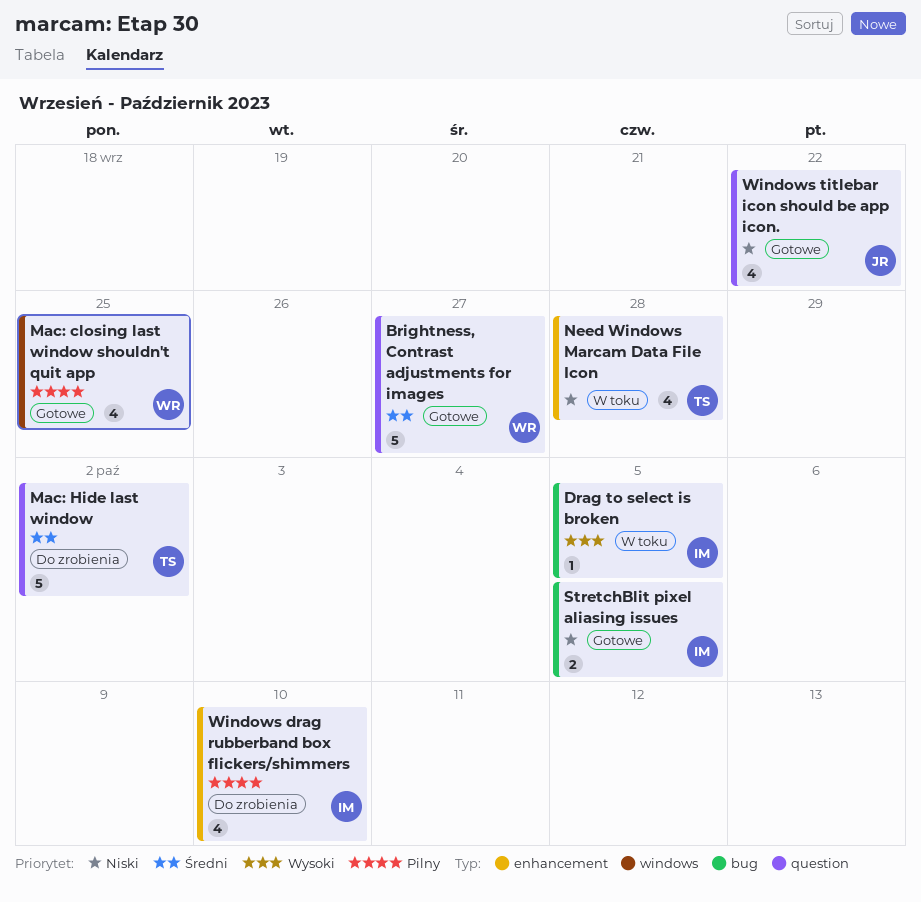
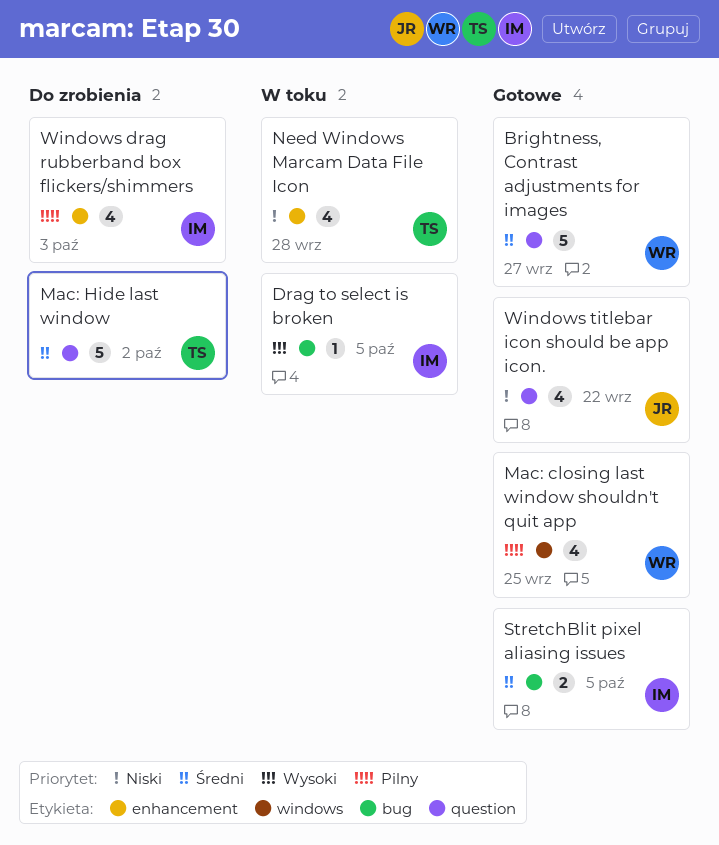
StretchBlit pixel aliasing issues, priority: Niski -> Średni
Windows drag rubberband box flickers/shimmers, due: Oct 10 -> Oct 3

